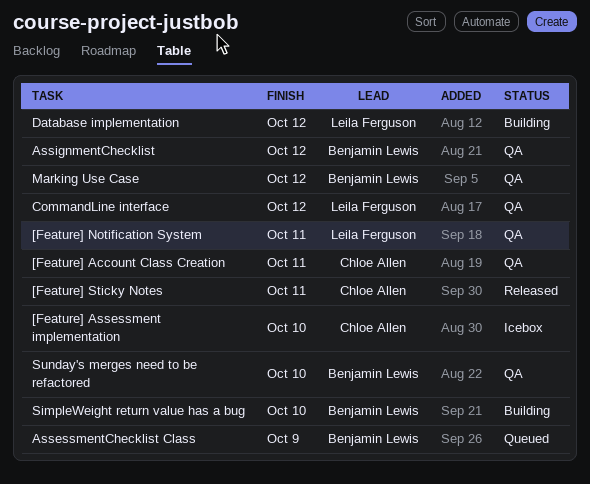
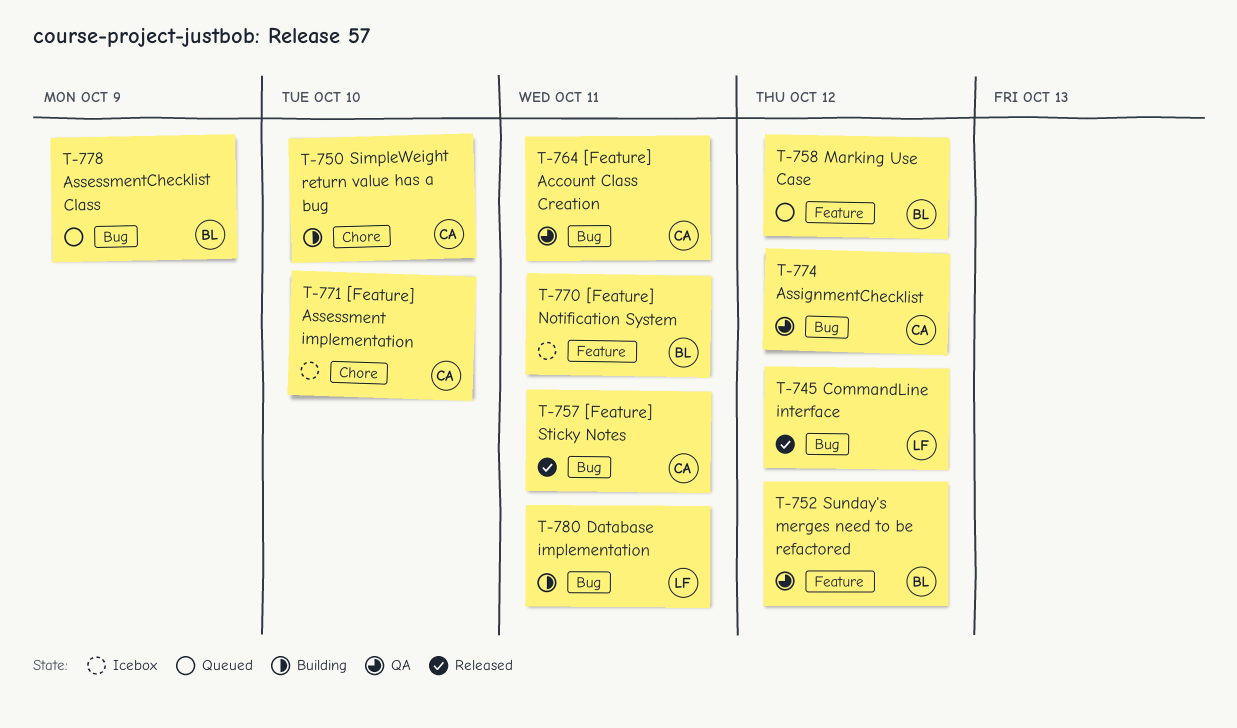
[Feature] Notification System, status: QA -> Icebox
[Feature] Notification System, owner: Leila Ferguson -> Benjamin Lewis
AssignmentChecklist, owner: Benjamin Lewis -> Chloe Allen
CommandLine interface, status: QA -> Released
Database implementation, due: Oct 12 -> Oct 11
Marking Use Case, status: QA -> Queued
SimpleWeight return value has a bug, owner: Benjamin Lewis -> Chloe Allen
Sunday's merges need to be refactored, due: Oct 10 -> Oct 12

